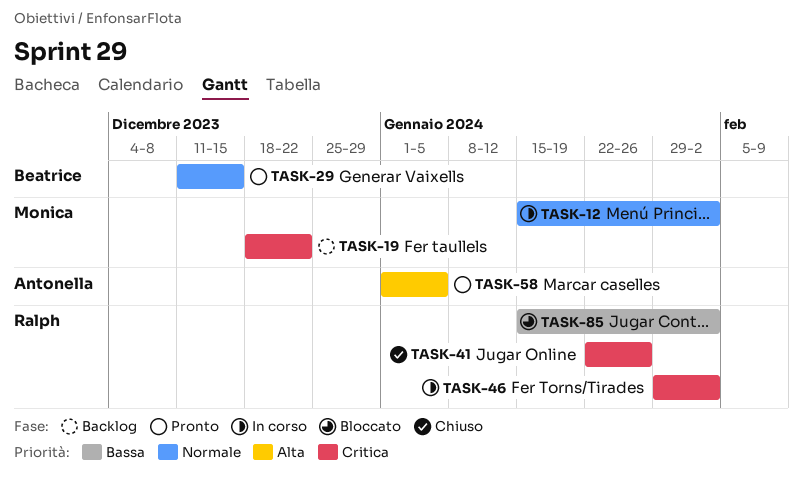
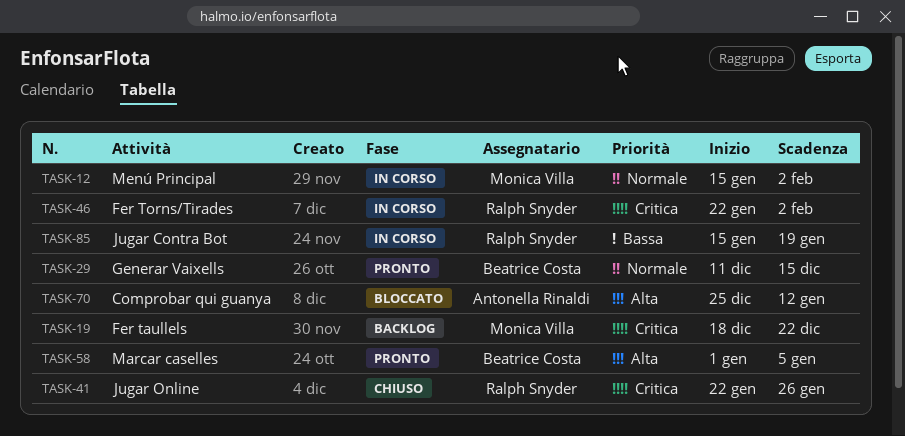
TASK-46, start: Jan 29 -> Jan 22
TASK-58, owner: Antonella Rinaldi -> Beatrice Costa
TASK-70: none -> present
TASK-85, status: Bloccato -> In corso
TASK-85, due: Feb 2 -> Jan 19

